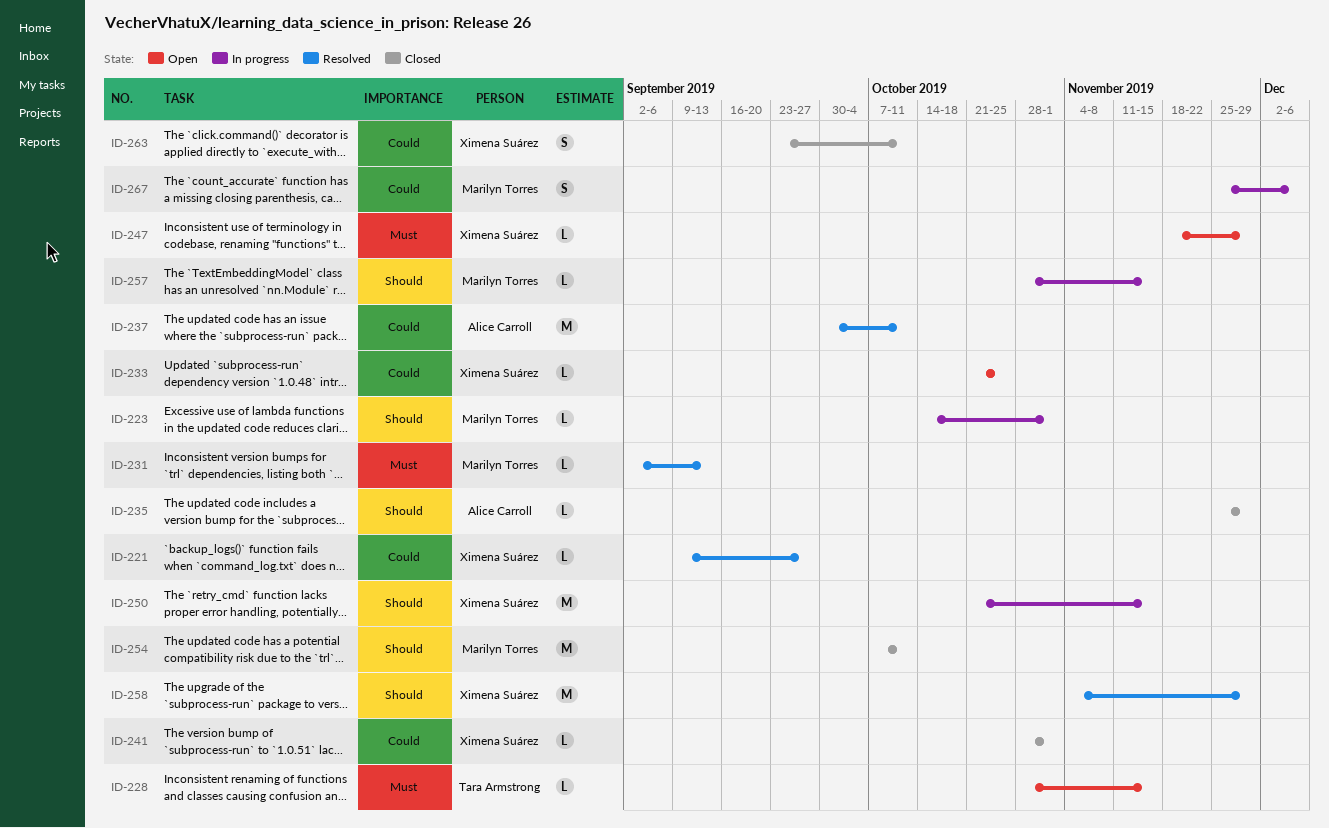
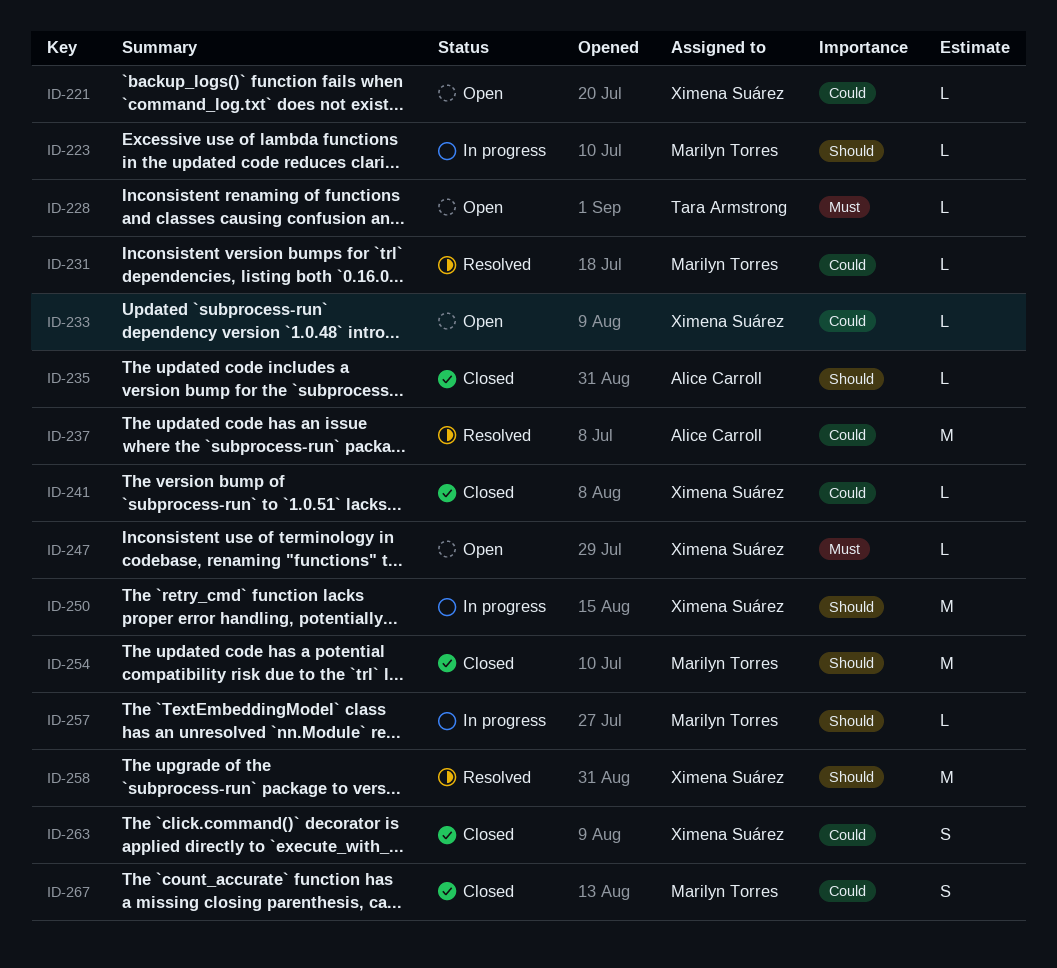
ID-221, status: Resolved -> Open
ID-231, priority: Must -> Could
ID-267, status: In progress -> Closed

